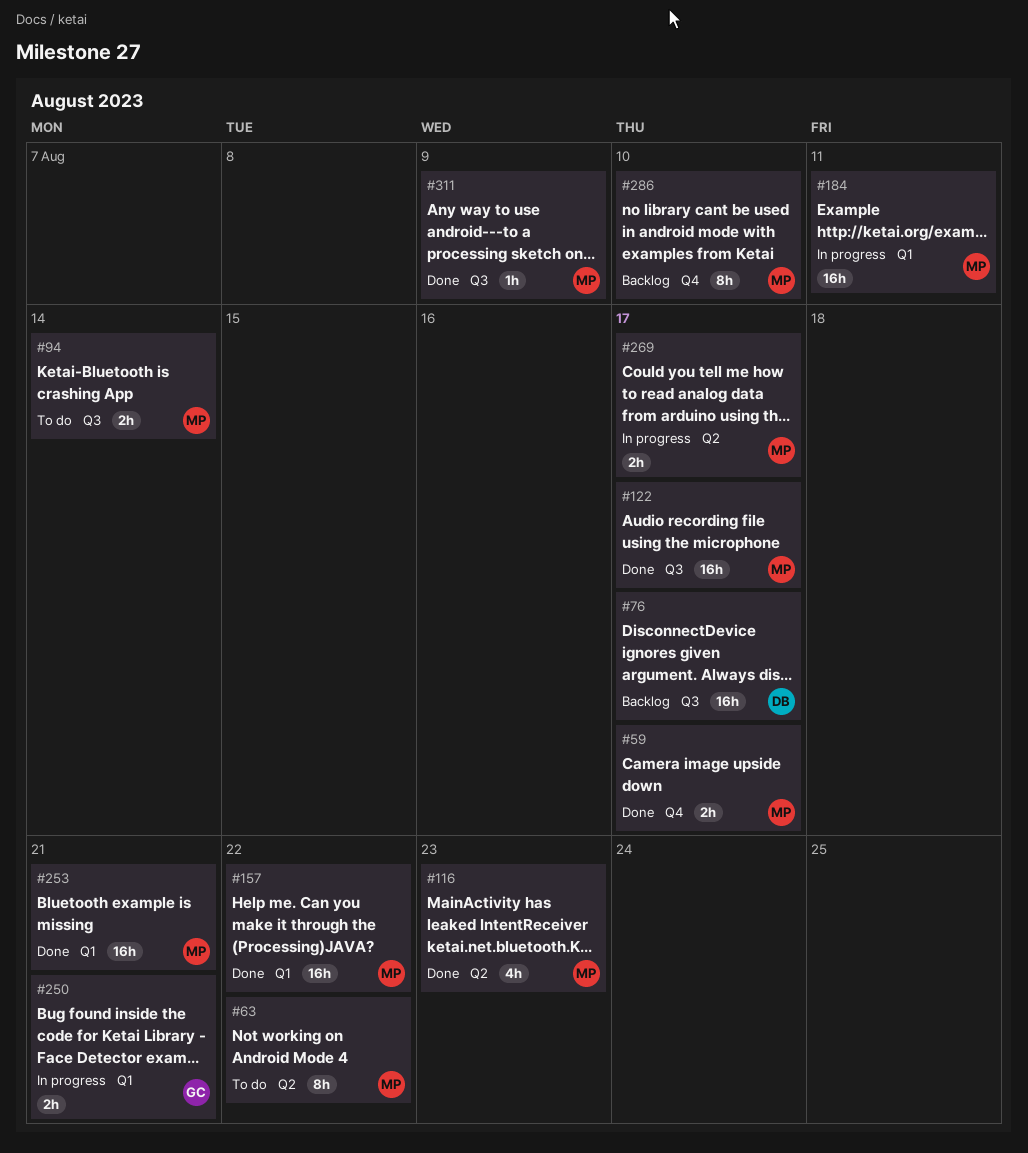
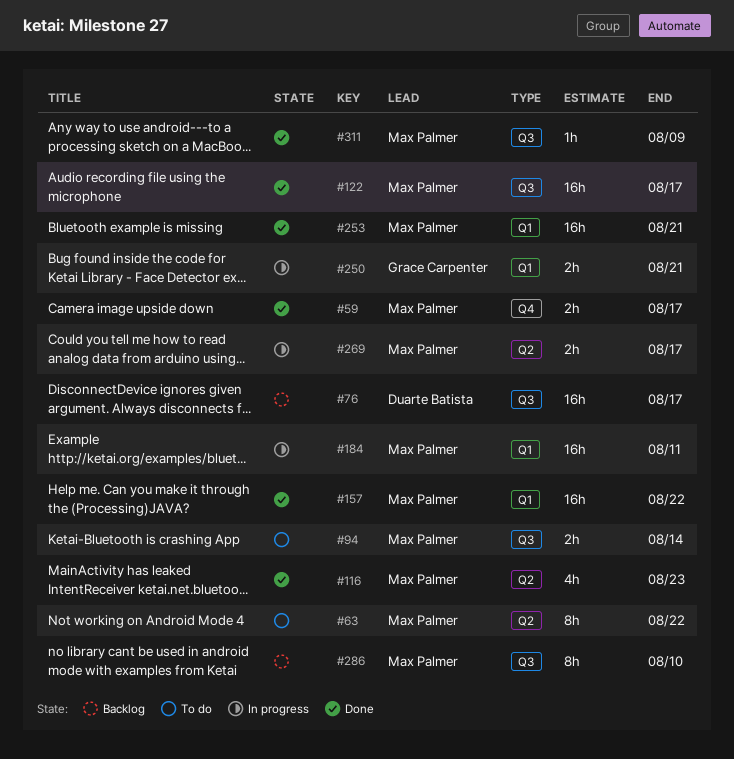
#286, label: Q4 -> Q3

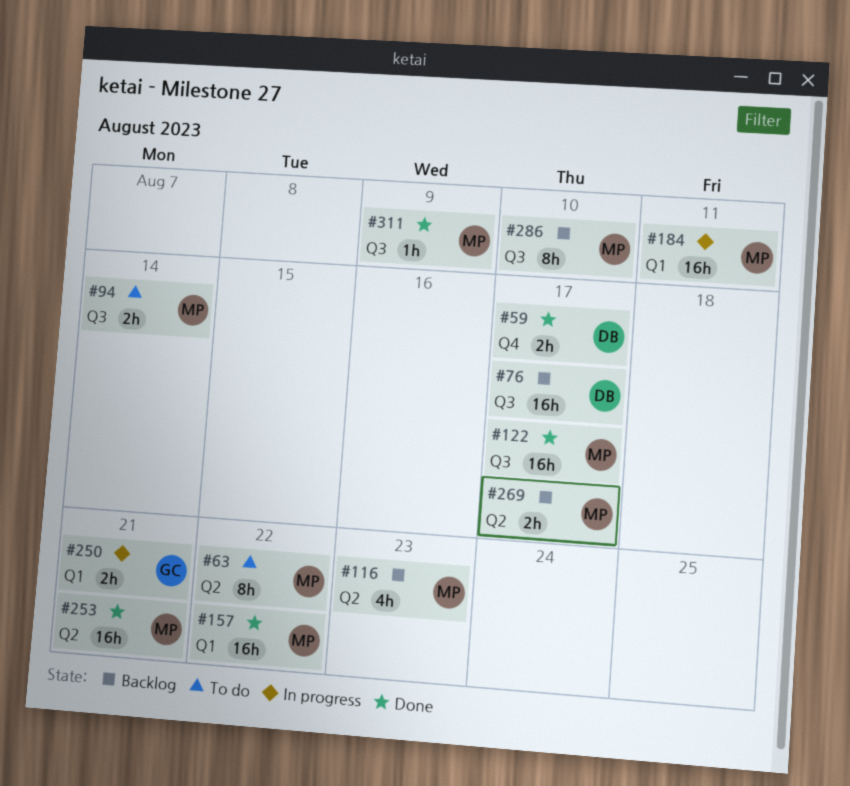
#59, owner: Max Palmer -> Duarte Batista
#116, status: Done -> Backlog
#253, label: Q1 -> Q2
#269, status: In progress -> Backlog

